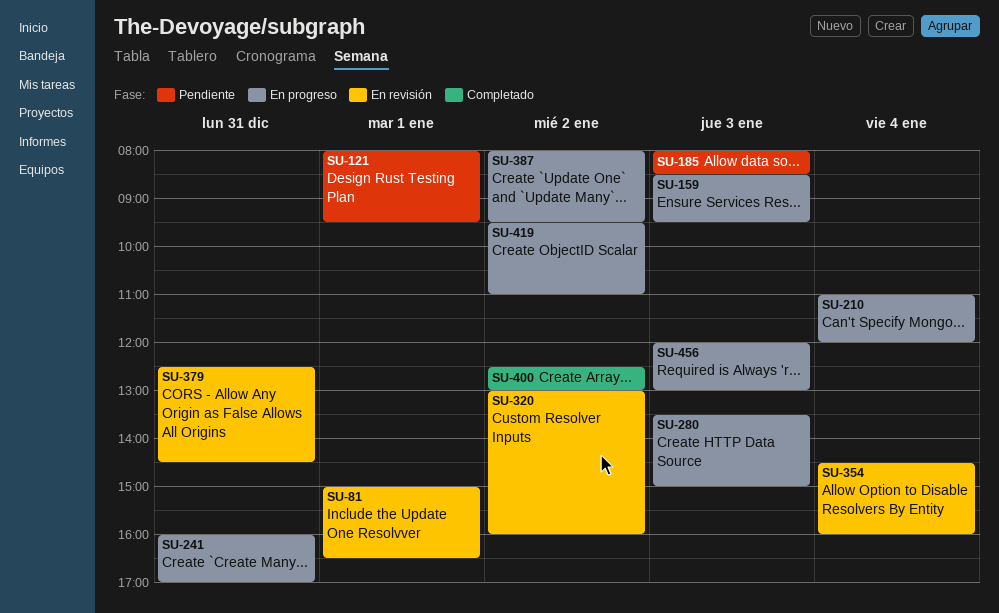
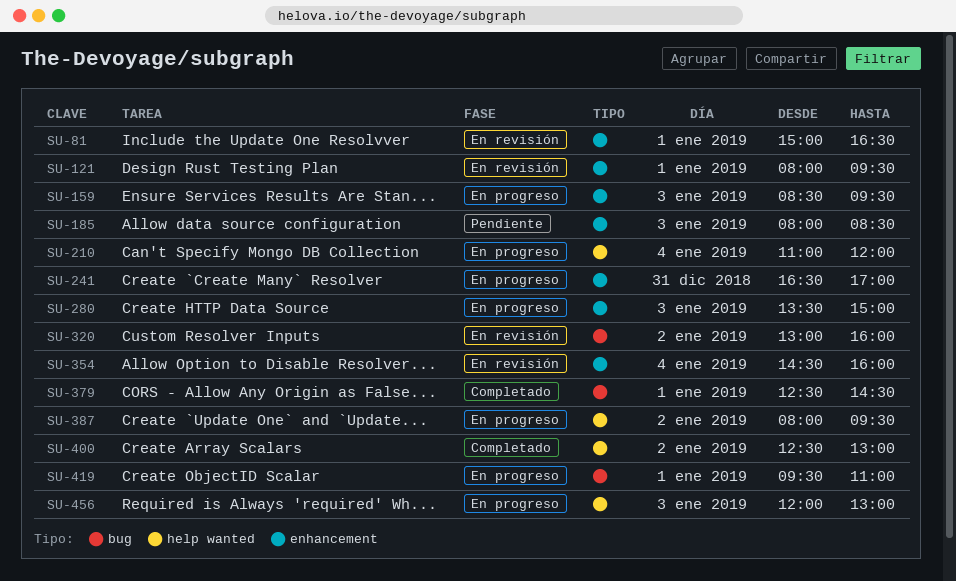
SU-121, status: Pendiente -> En revisión
SU-241, begins: 16:00 -> 16:30
SU-379, status: En revisión -> Completado
SU-379, day: Dec 31 -> Jan 1
SU-419, day: Jan 2 -> Jan 1

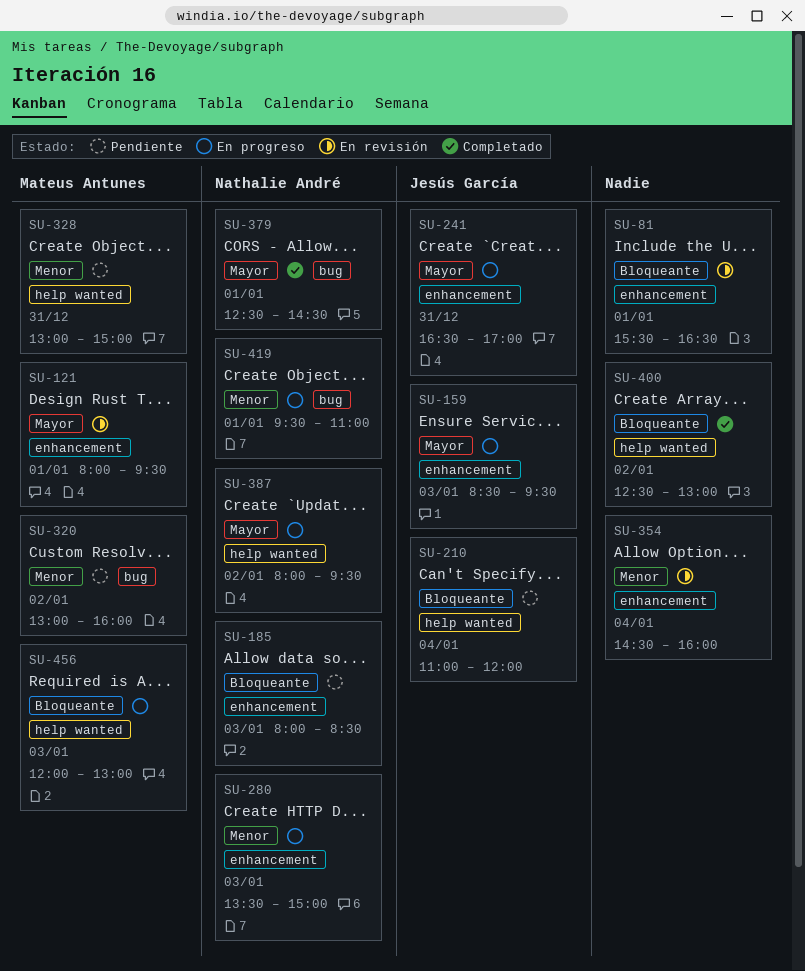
SU-81, begins: 15:00 -> 15:30
SU-210, status: En progreso -> Pendiente
SU-320, status: En revisión -> Pendiente
SU-328: none -> present

